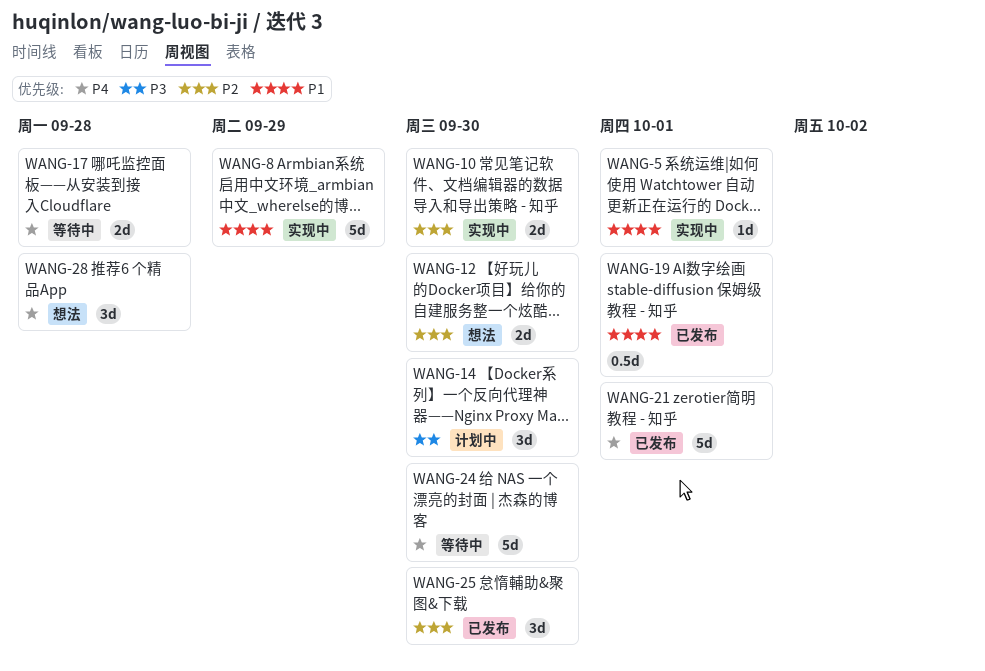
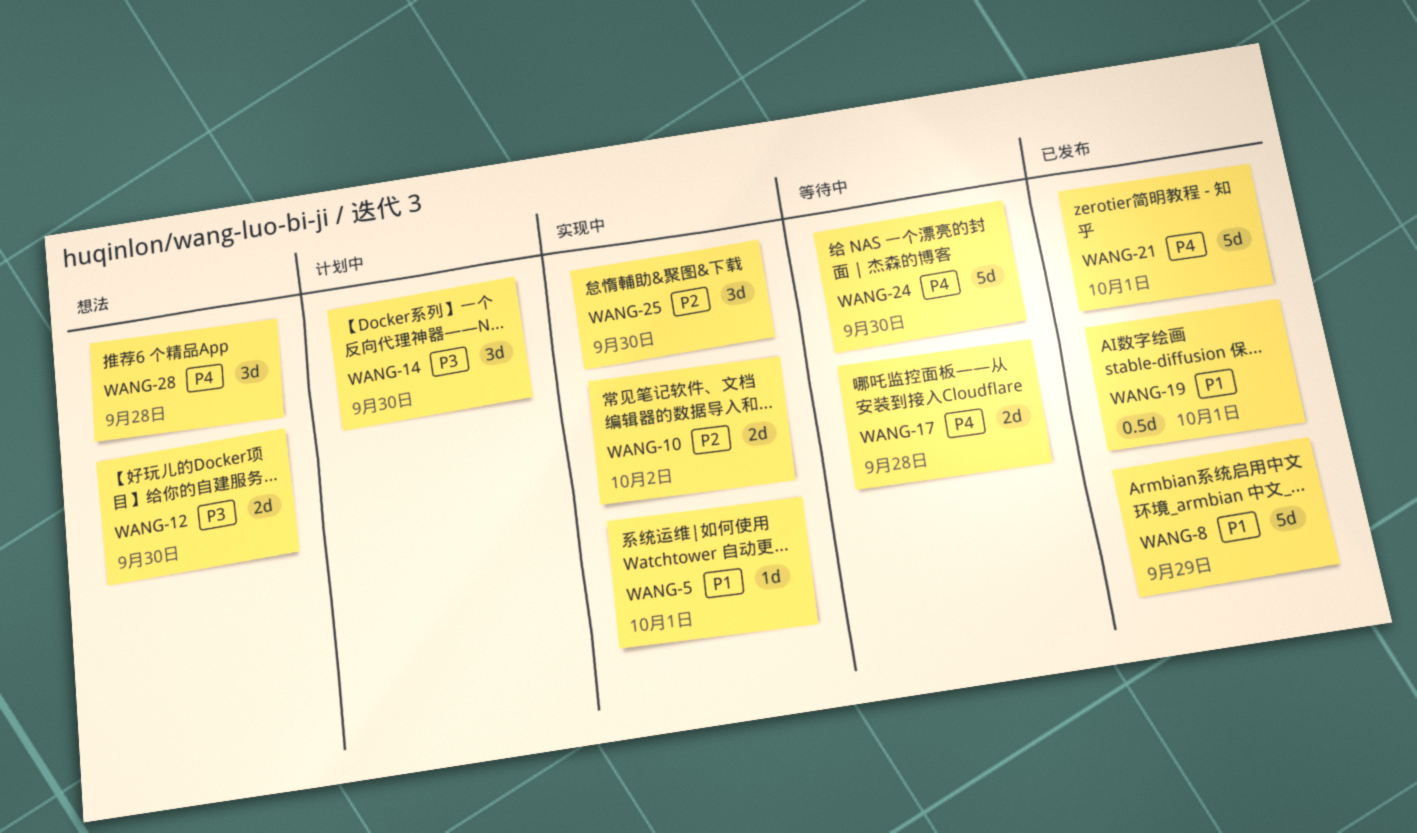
WANG-8, status: 实现中 -> 已发布
WANG-10, due: Sep 30 -> Oct 2
WANG-12, priority: P2 -> P3
WANG-25, status: 已发布 -> 实现中

